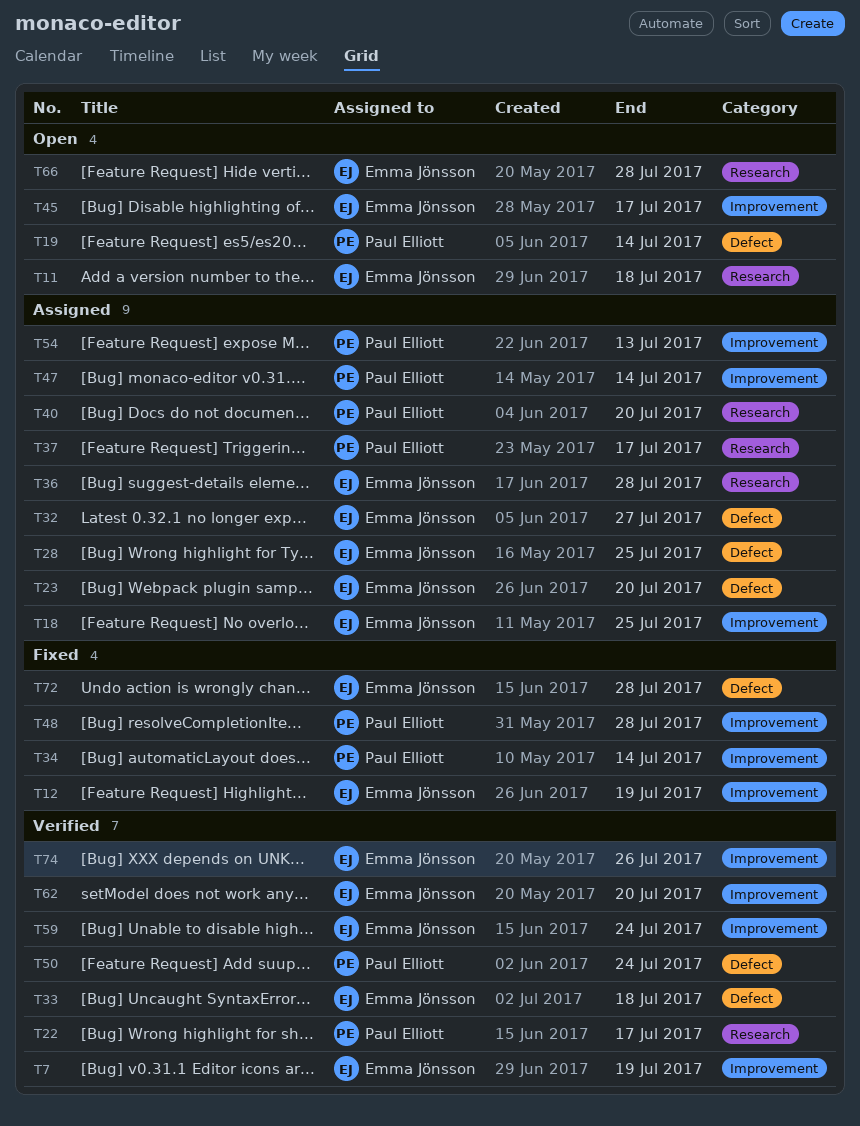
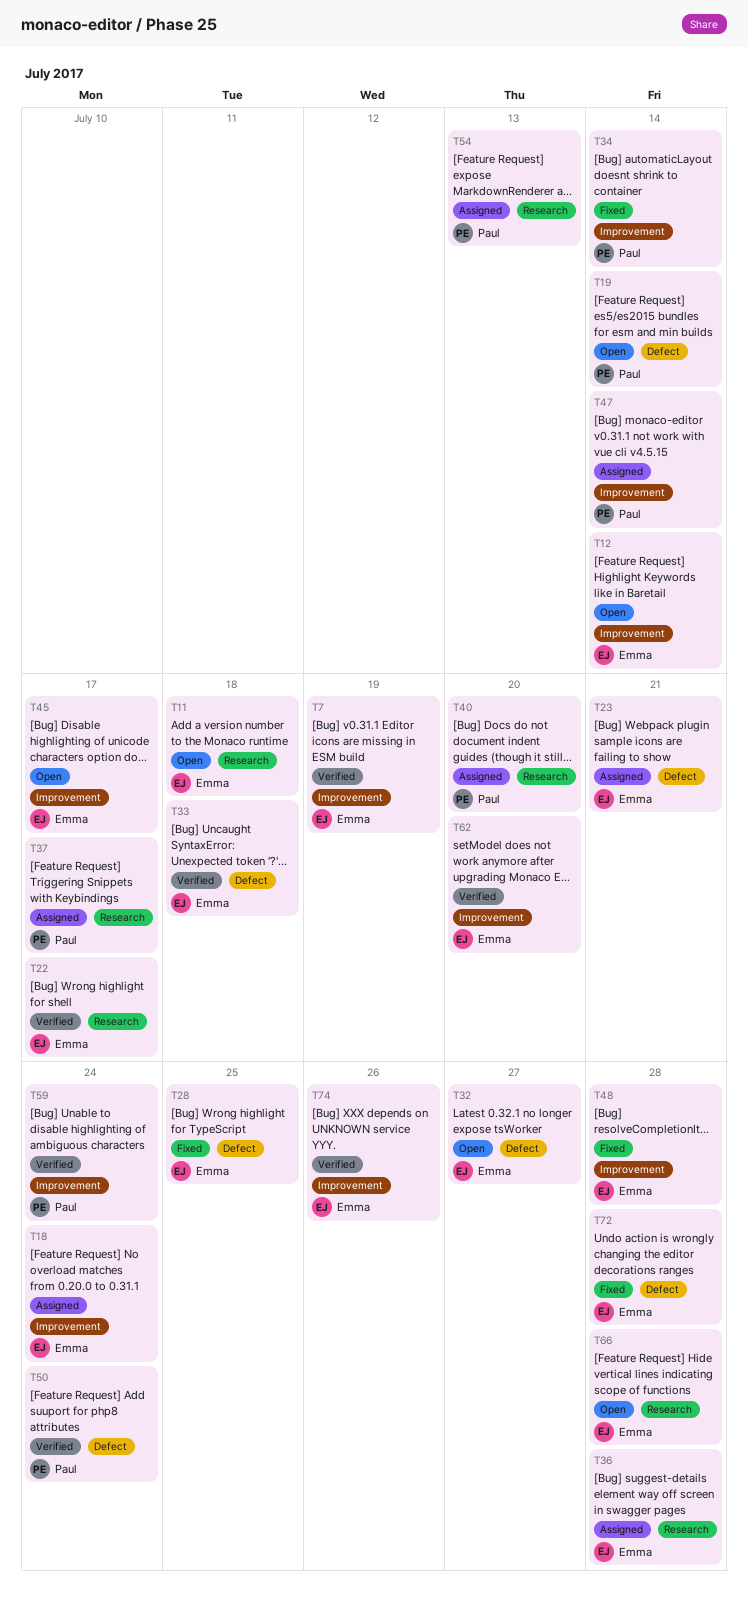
T12, status: Fixed -> Open
T12, due: Jul 19 -> Jul 14
T18, due: Jul 25 -> Jul 24
T22, owner: Paul Elliott -> Emma Jönsson
T23, due: Jul 20 -> Jul 21
T28, status: Assigned -> Fixed
T32, status: Assigned -> Open
T48, owner: Paul Elliott -> Emma Jönsson
T54, label: Improvement -> Research
T59, owner: Emma Jönsson -> Paul Elliott

